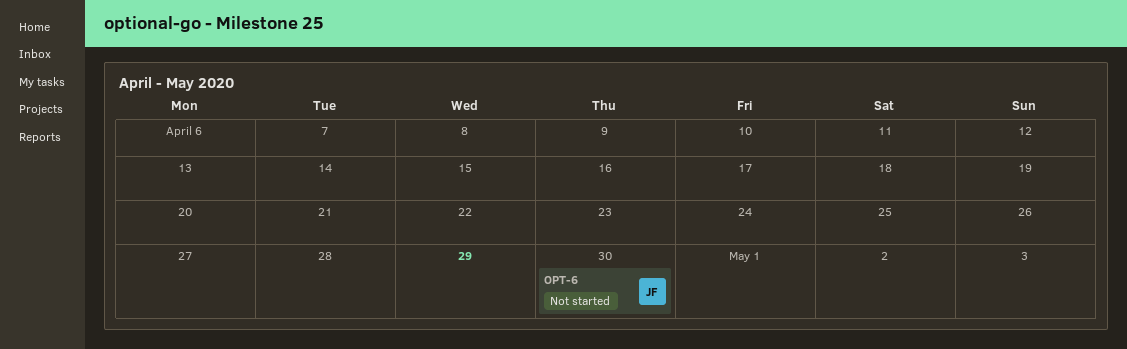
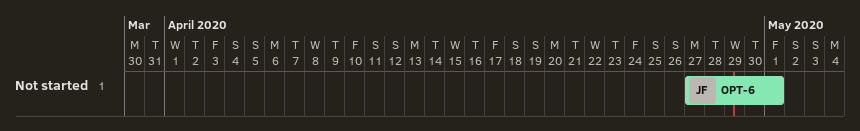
OPT-6, due: Apr 30 -> May 1

